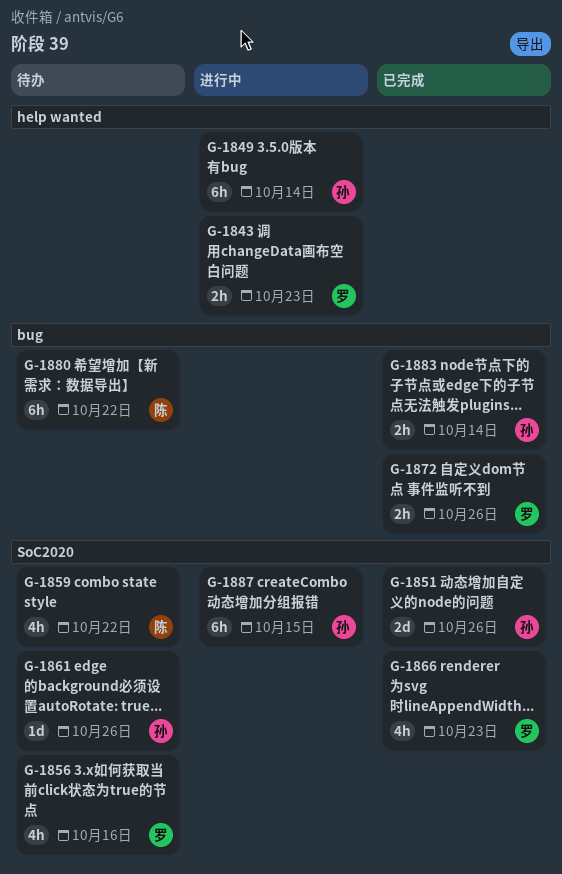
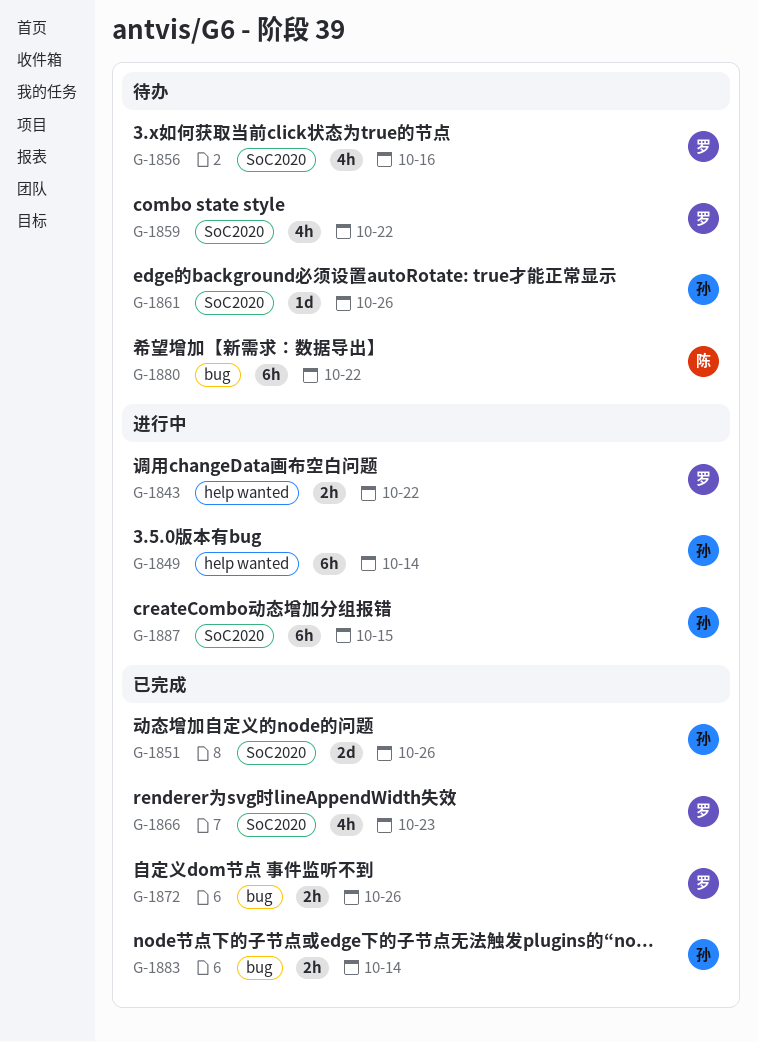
G-1843, due: Oct 23 -> Oct 22
G-1859, owner: 陈 -> 罗

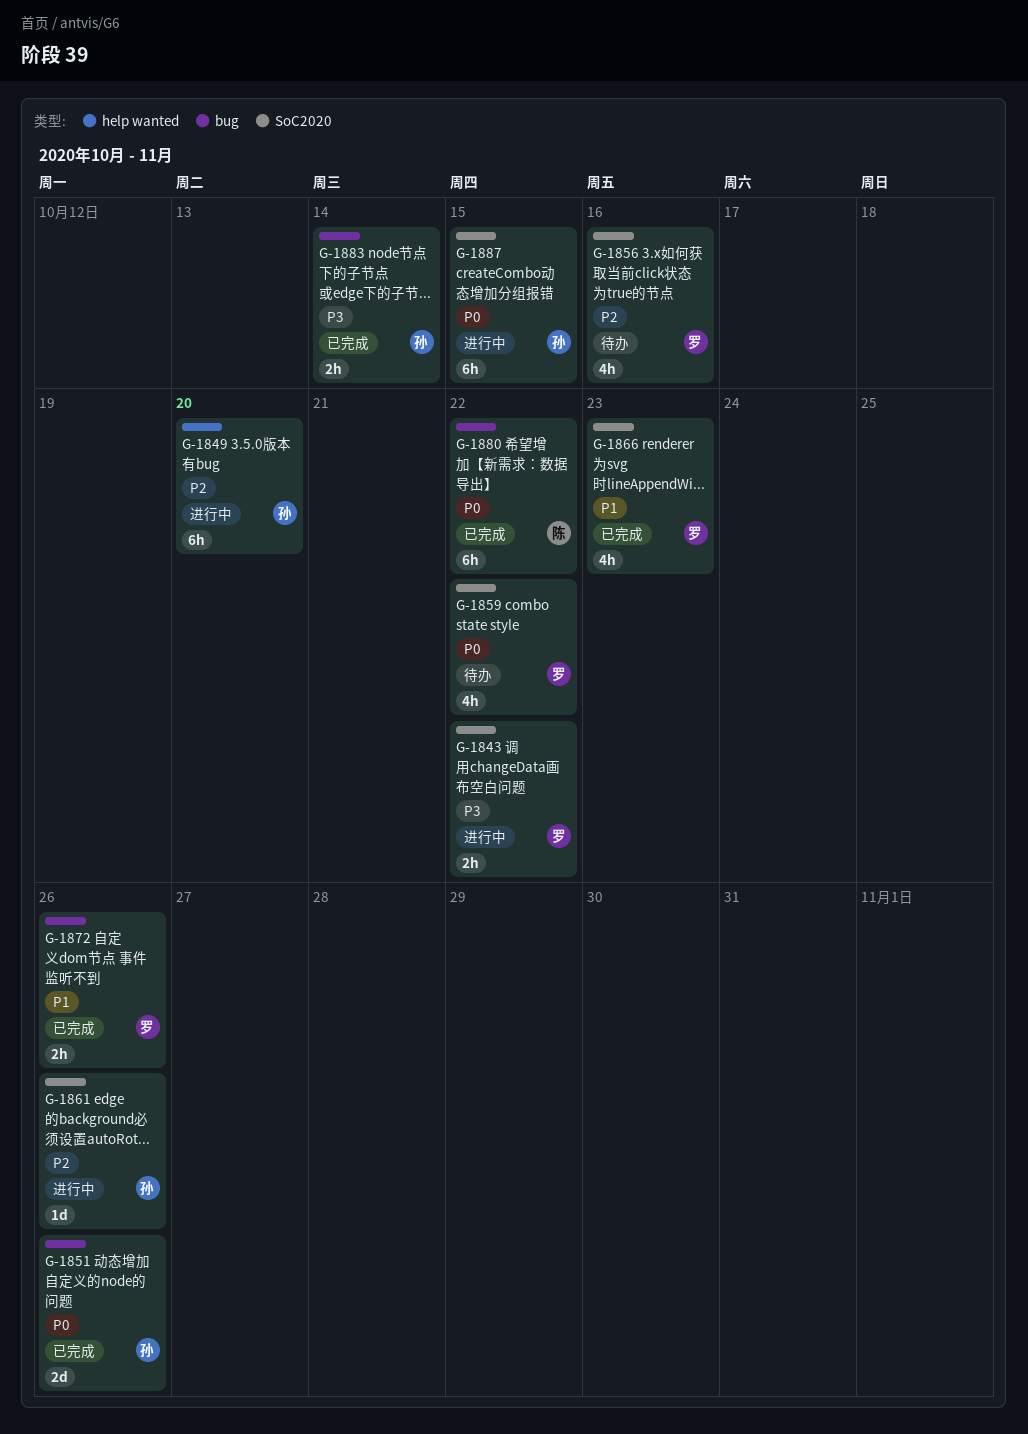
G-1843, label: help wanted -> SoC2020
G-1849, due: Oct 14 -> Oct 20
G-1851, label: SoC2020 -> bug
G-1861, status: 待办 -> 进行中
G-1880, status: 待办 -> 已完成

